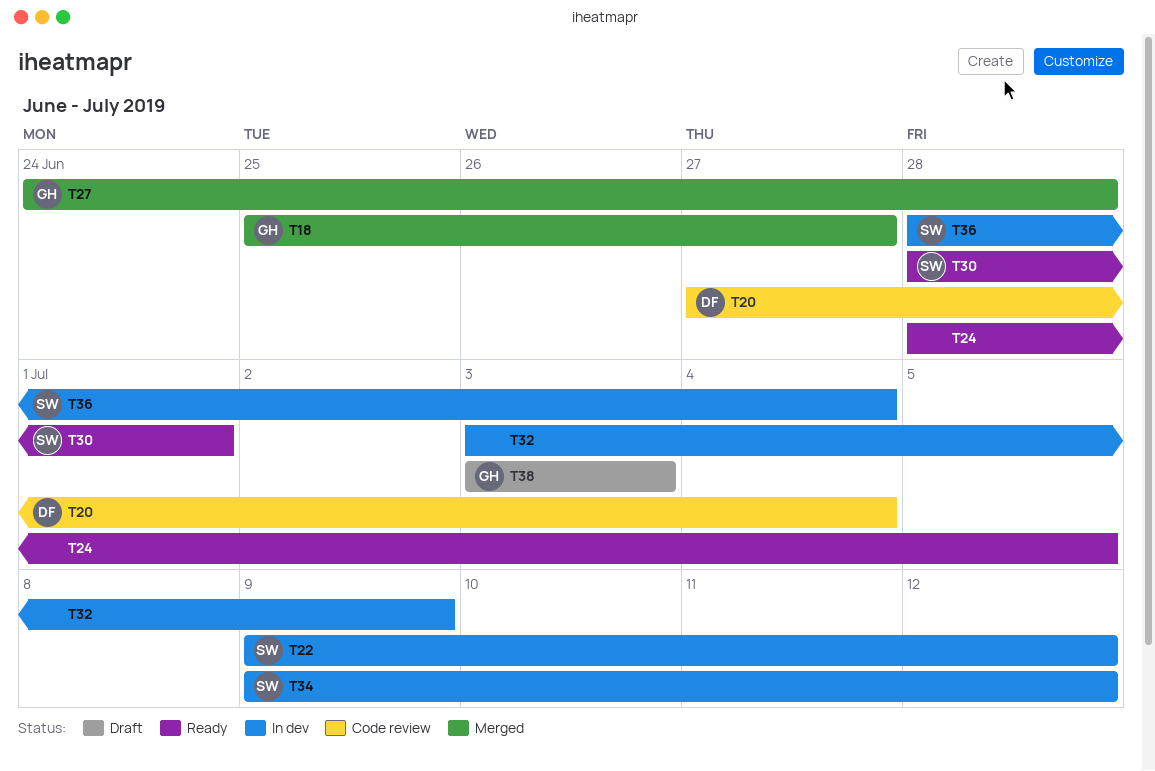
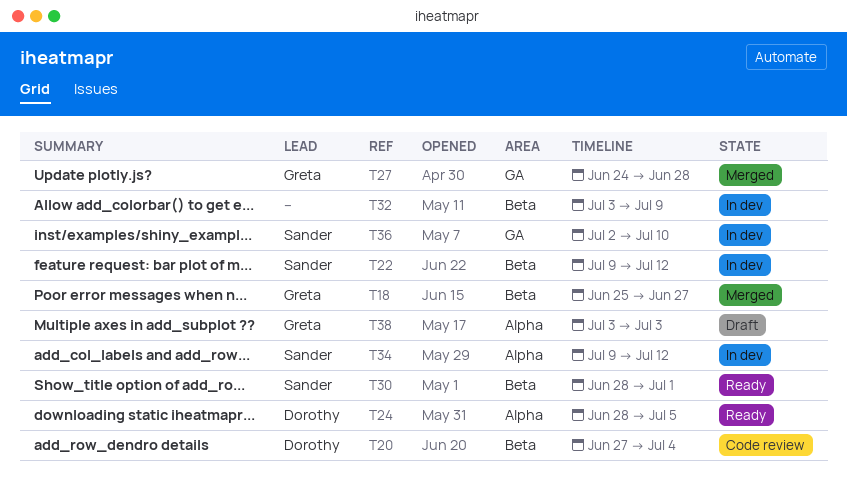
T24, owner: none -> Dorothy
T36, start: Jun 28 -> Jul 2
T36, due: Jul 4 -> Jul 10

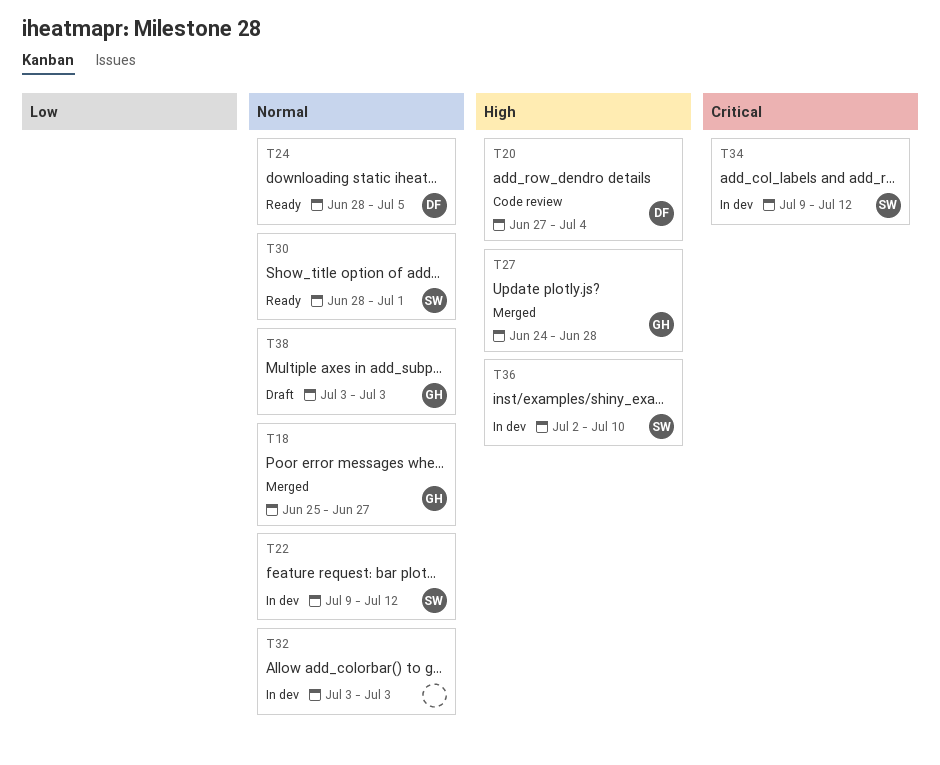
T32, due: Jul 9 -> Jul 3

